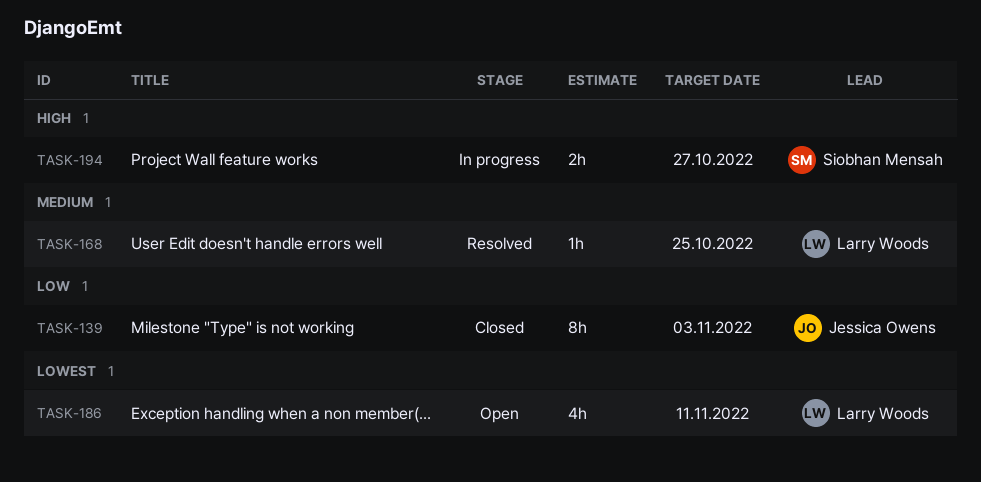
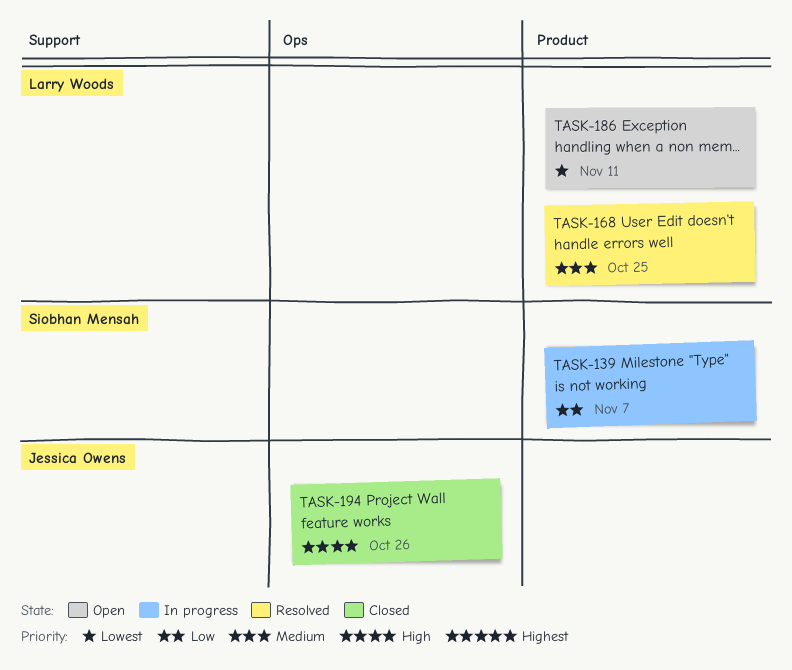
TASK-139, status: Closed -> In progress
TASK-139, owner: Jessica Owens -> Siobhan Mensah
TASK-139, due: Nov 3 -> Nov 7
TASK-194, status: In progress -> Closed
TASK-194, owner: Siobhan Mensah -> Jessica Owens
TASK-194, due: Oct 27 -> Oct 26

